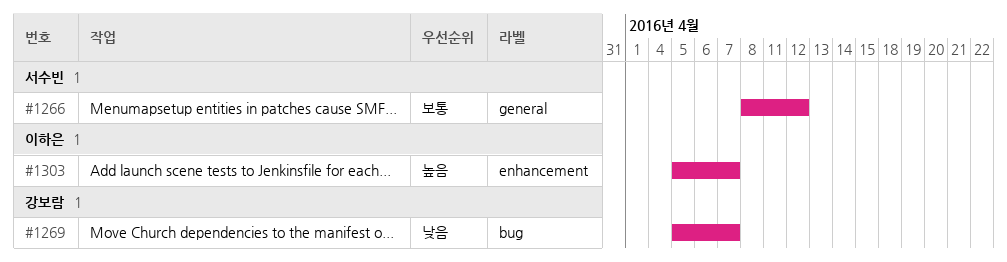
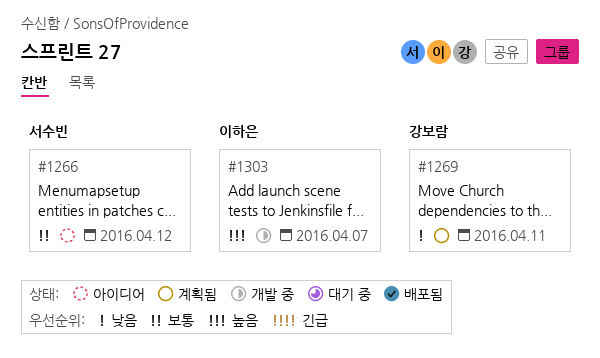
#1269, due: Apr 7 -> Apr 11

